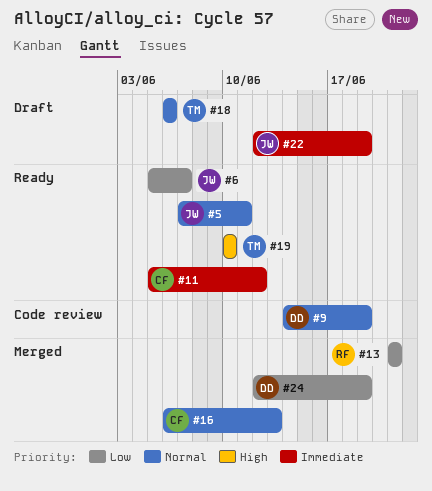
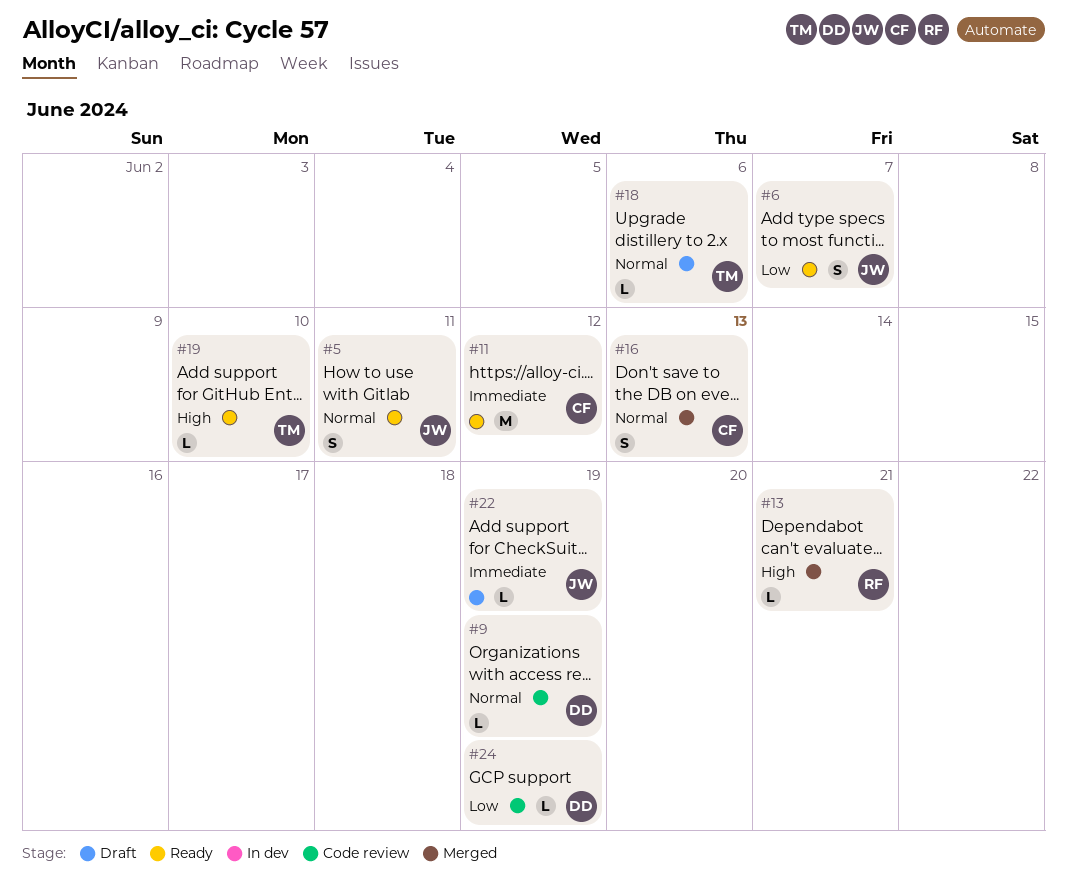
#13, priority: Low -> High
#24, status: Merged -> Code review

